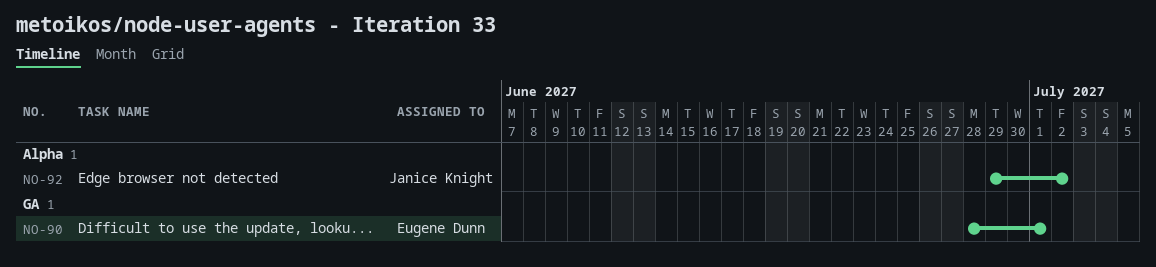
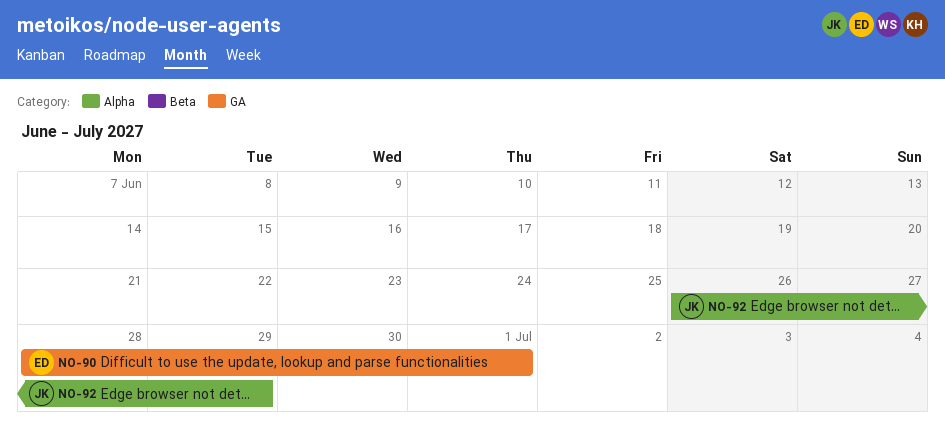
NO-92, start: Jun 29 -> Jun 26
NO-92, due: Jul 2 -> Jun 29

